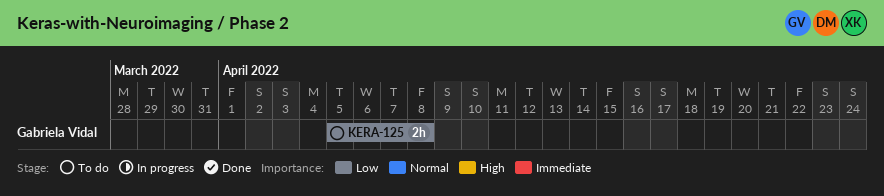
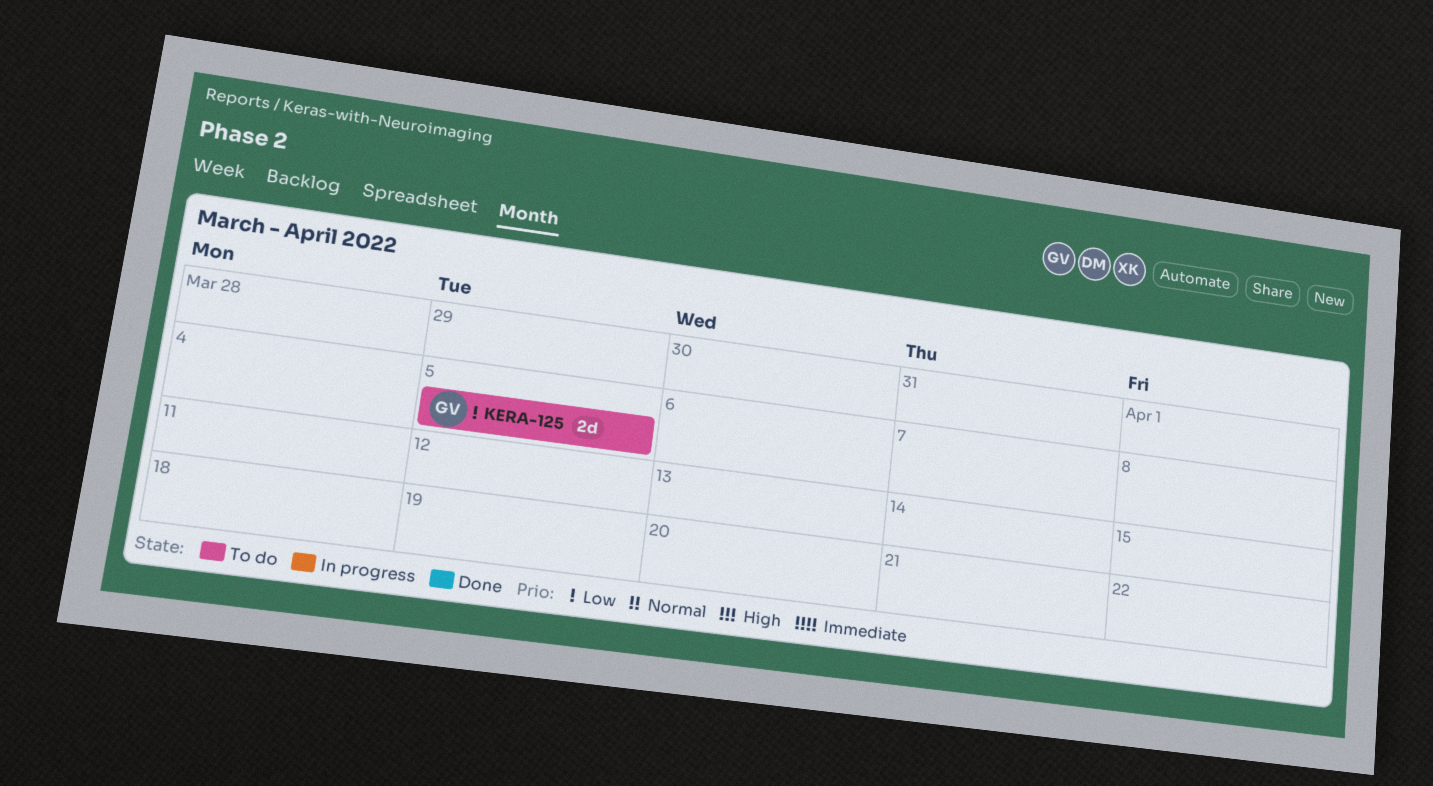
KERA-125, estimate: 2h -> 2d
KERA-125, due: Apr 8 -> Apr 5

